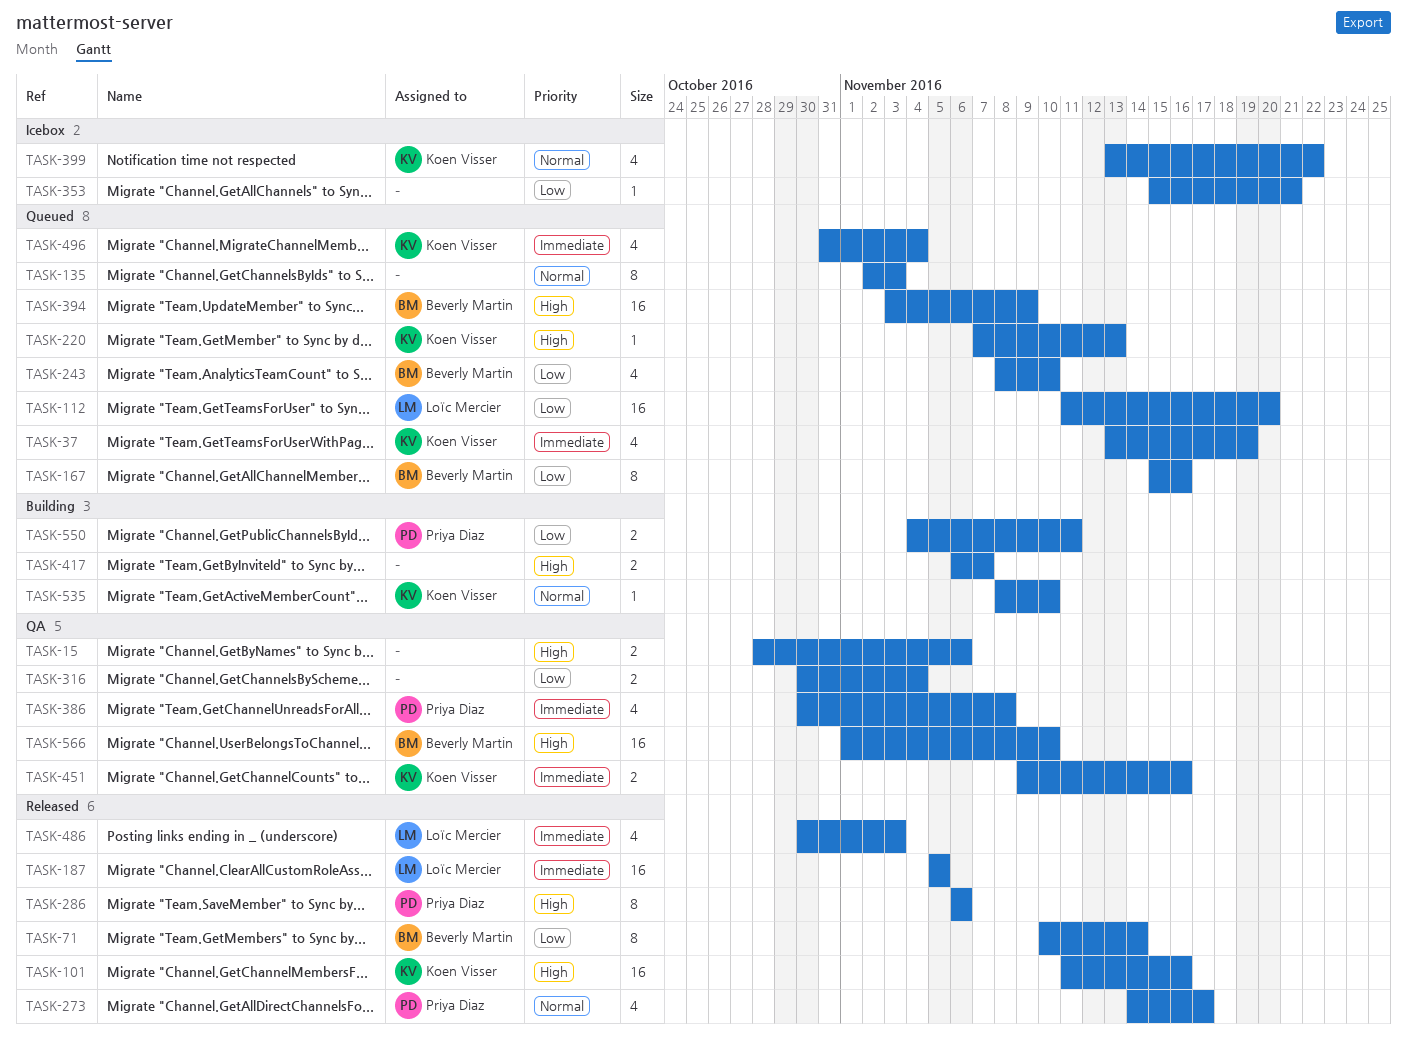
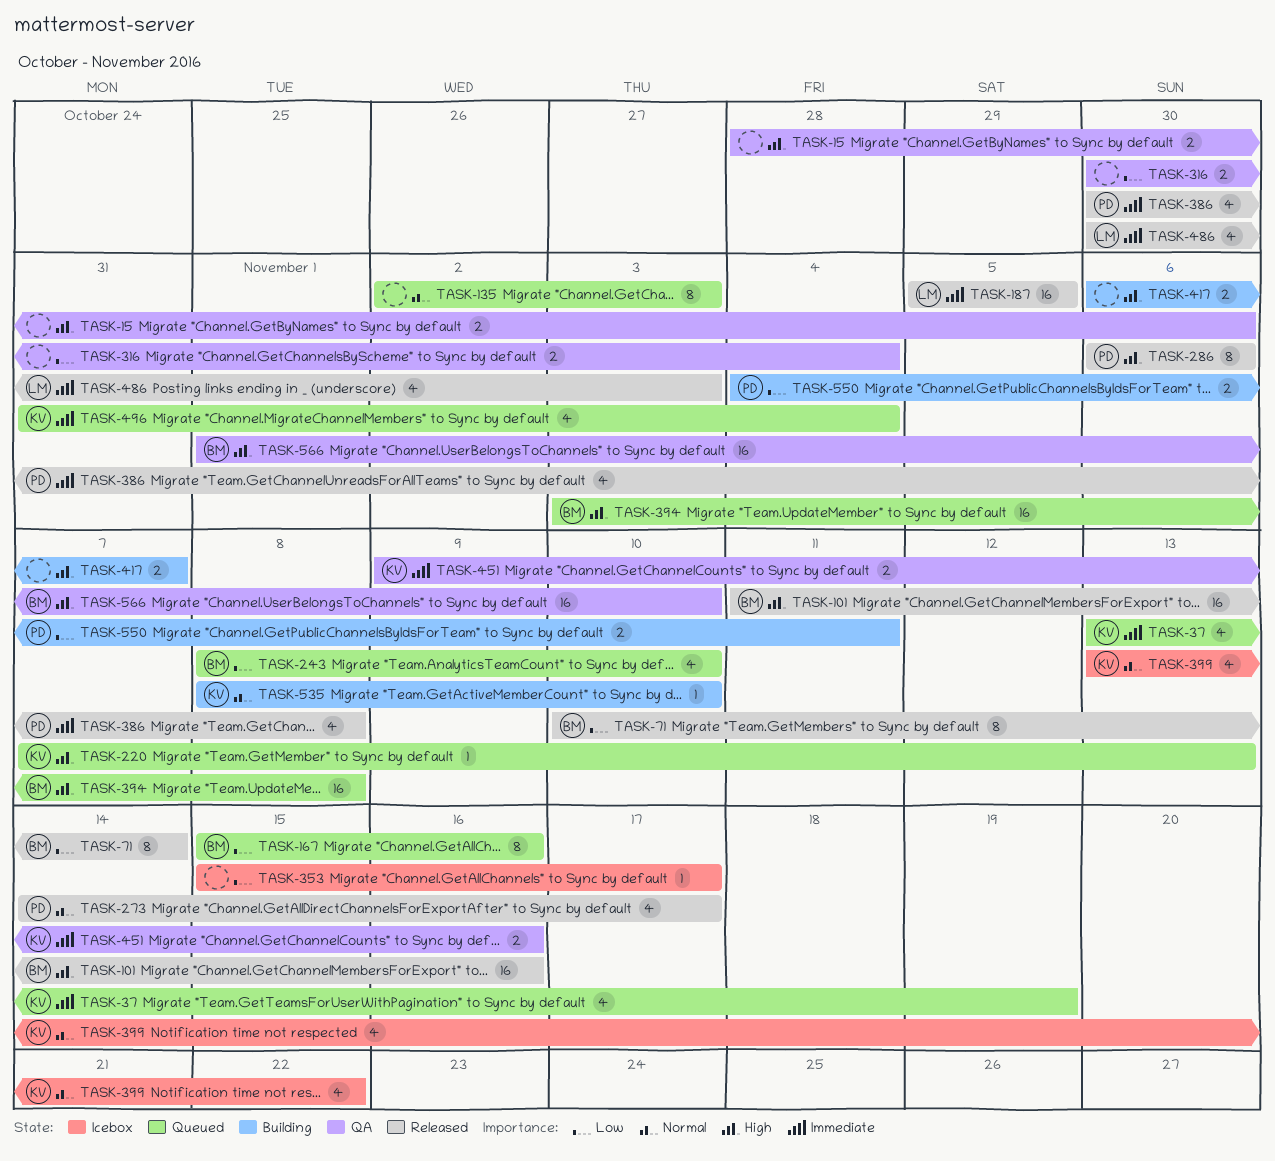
TASK-101, owner: Koen Visser -> Beverly Martin
TASK-112: present -> none
TASK-353, due: Nov 21 -> Nov 17
TASK-386, status: QA -> Released
TASK-394, due: Nov 9 -> Nov 8

